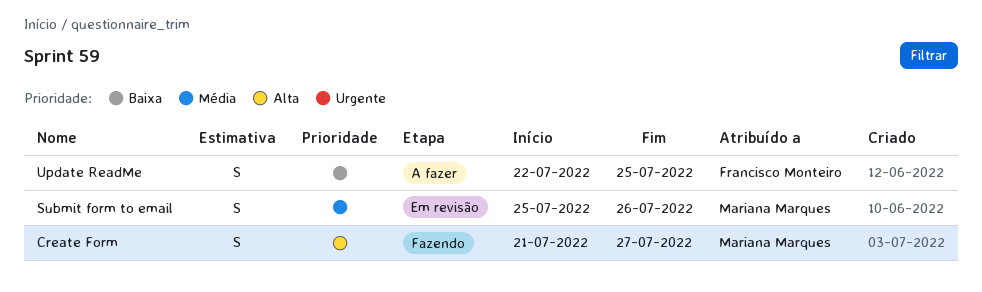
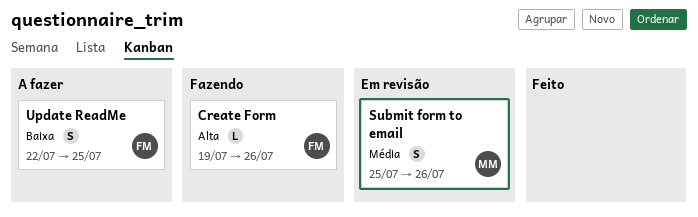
Create Form, owner: Mariana Marques -> Francisco Monteiro
Create Form, estimate: S -> L
Create Form, start: Jul 21 -> Jul 19
Create Form, due: Jul 27 -> Jul 26

